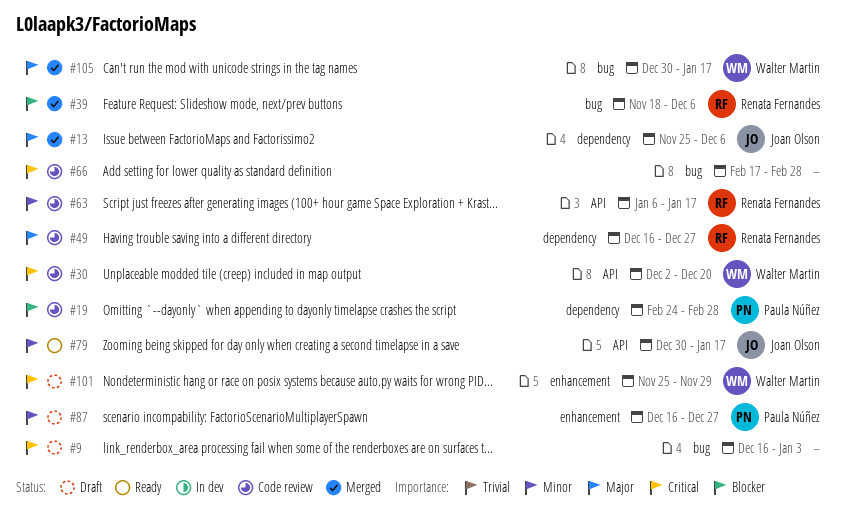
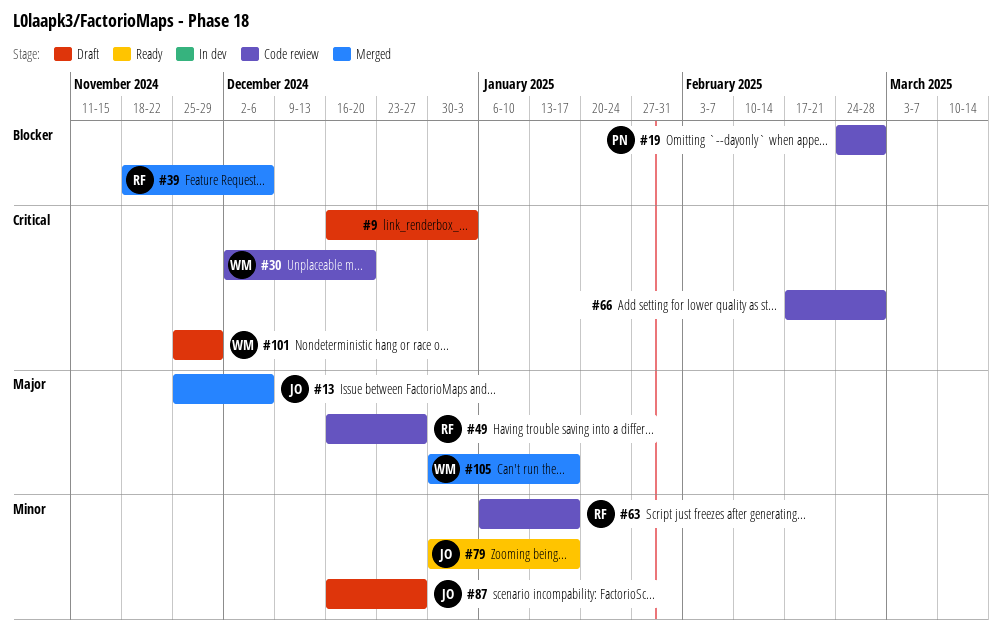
#87, owner: Paula Núñez -> Joan Olson

